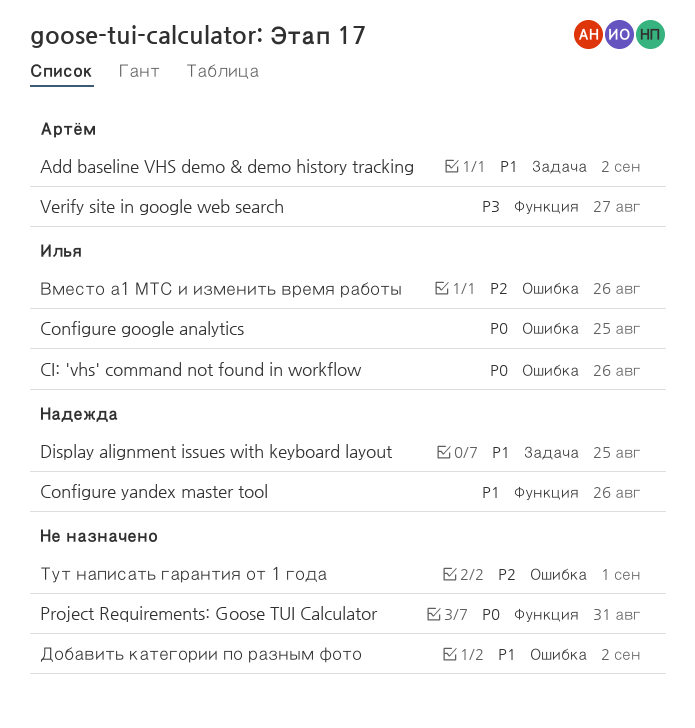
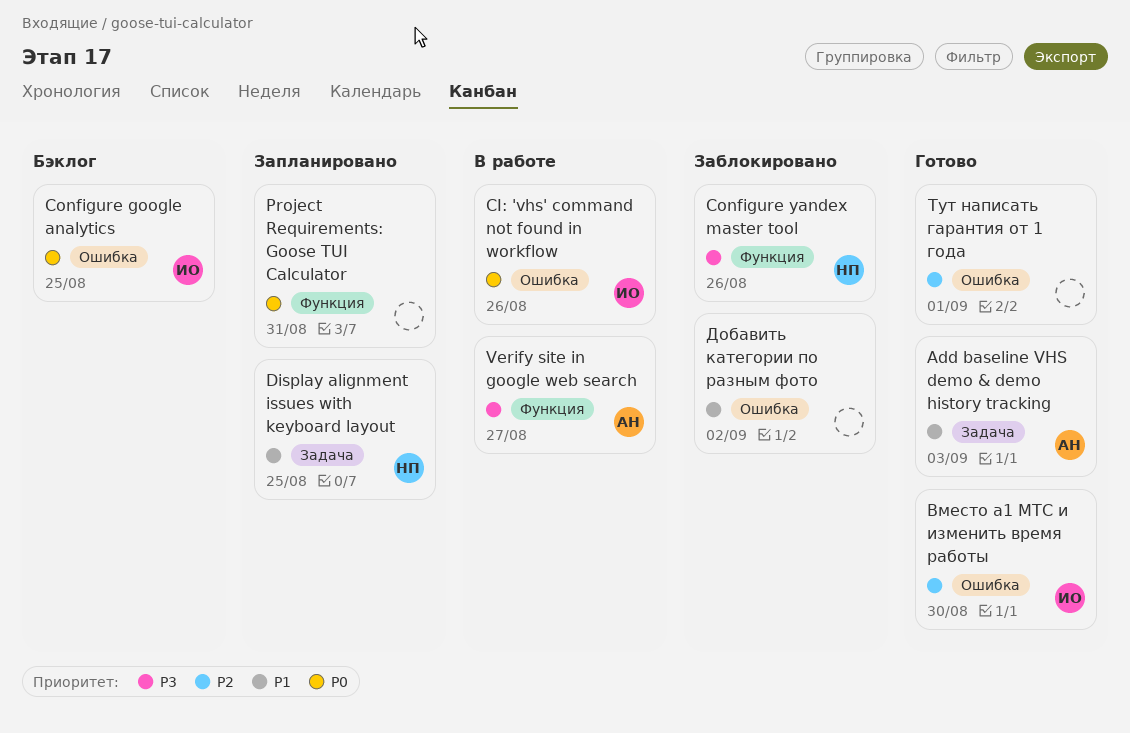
Add baseline VHS demo & demo history tracking, due: Sep 2 -> Sep 3
Configure yandex master tool, priority: P1 -> P3
Вместо а1 МТС и изменить время работы, due: Aug 26 -> Aug 30

